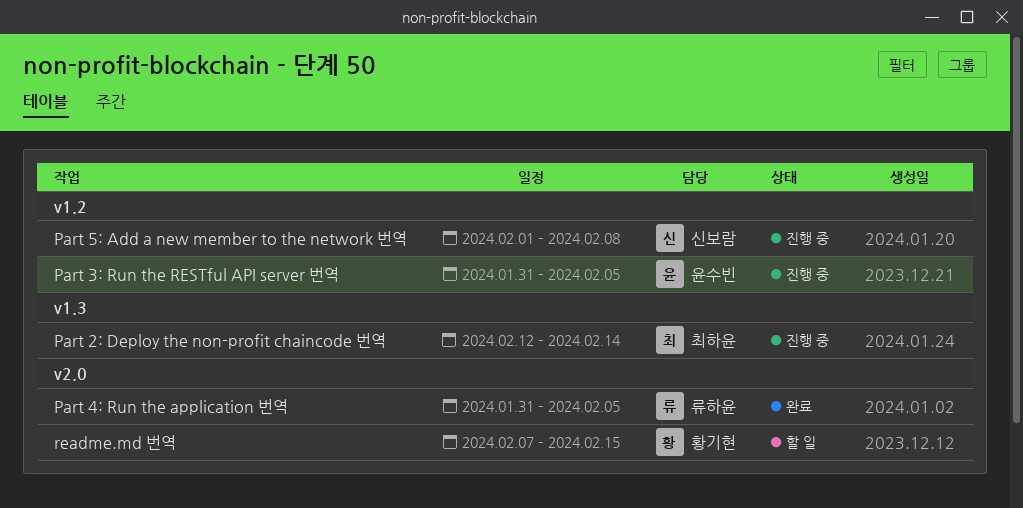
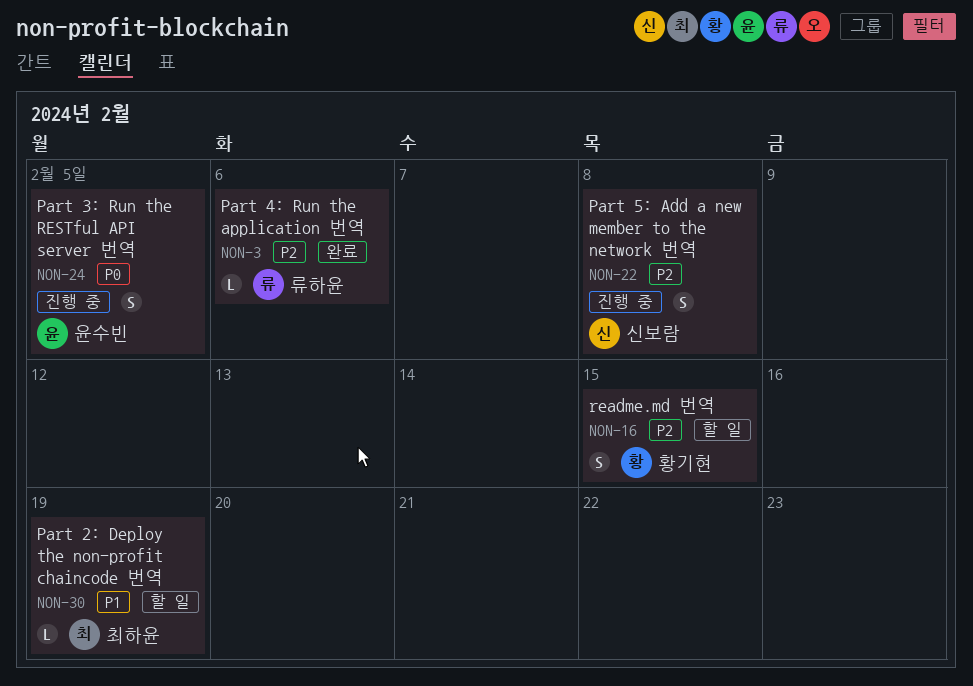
Part 2: Deploy the non-profit chaincode 번역, status: 진행 중 -> 할 일
Part 2: Deploy the non-profit chaincode 번역, due: Feb 14 -> Feb 19
Part 4: Run the application 번역, due: Feb 5 -> Feb 6

